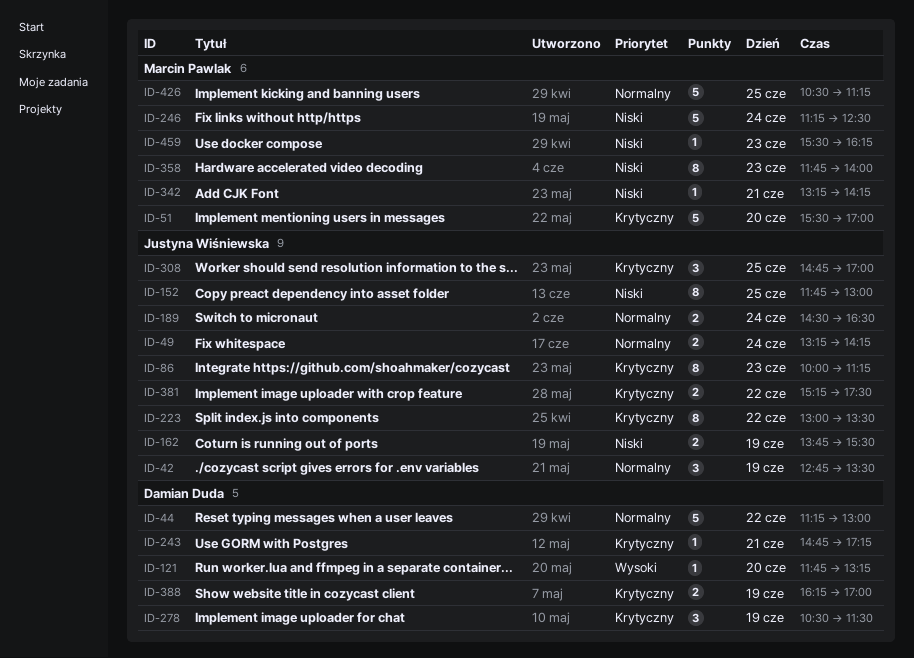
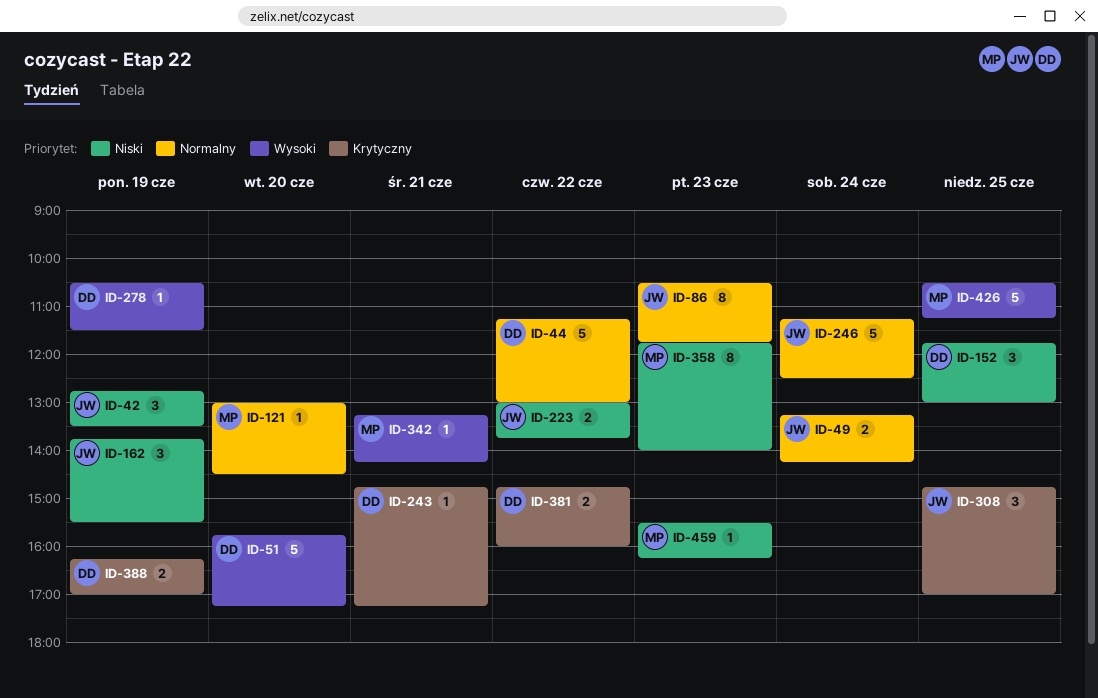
ID-42, priority: Normalny -> Niski
ID-51, owner: Marcin Pawlak -> Damian Duda
ID-51, priority: Krytyczny -> Wysoki
ID-51, begins: 15:30 -> 15:45
ID-51, ends: 17:00 -> 17:15
ID-86, priority: Krytyczny -> Normalny
ID-86, begins: 10:00 -> 10:30
ID-86, ends: 11:15 -> 11:45
ID-121, owner: Damian Duda -> Marcin Pawlak
ID-121, priority: Wysoki -> Normalny
ID-121, begins: 11:45 -> 13:00
ID-121, ends: 13:15 -> 14:30
ID-152, owner: Justyna Wiśniewska -> Damian Duda
ID-152, estimate: 8 -> 3
ID-162, estimate: 2 -> 3
ID-189: present -> none
ID-223, priority: Krytyczny -> Niski
ID-223, estimate: 8 -> 2
ID-223, ends: 13:30 -> 13:45
ID-246, owner: Marcin Pawlak -> Justyna Wiśniewska
ID-246, priority: Niski -> Normalny
ID-278, priority: Krytyczny -> Wysoki
ID-278, estimate: 3 -> 1
ID-342, priority: Niski -> Wysoki
ID-381, owner: Justyna Wiśniewska -> Damian Duda
ID-381, begins: 15:15 -> 14:45
ID-381, ends: 17:30 -> 16:00
ID-426, priority: Normalny -> Wysoki

